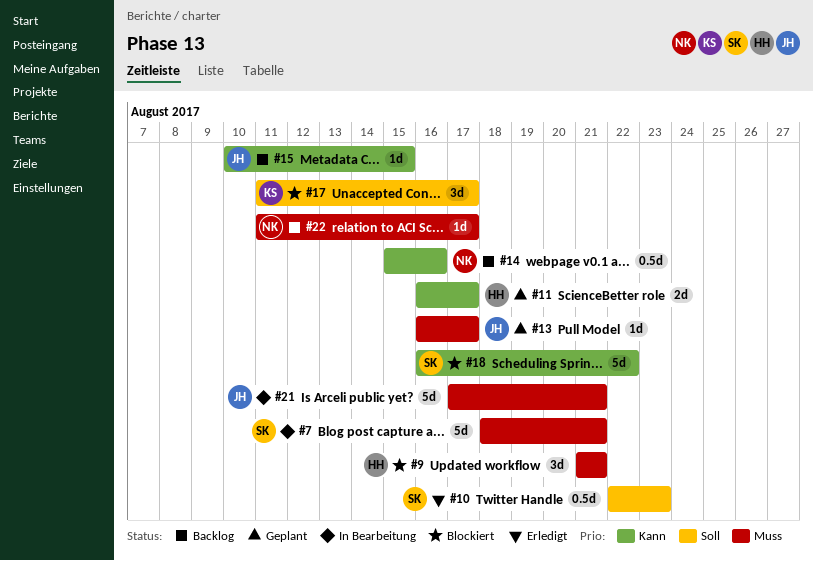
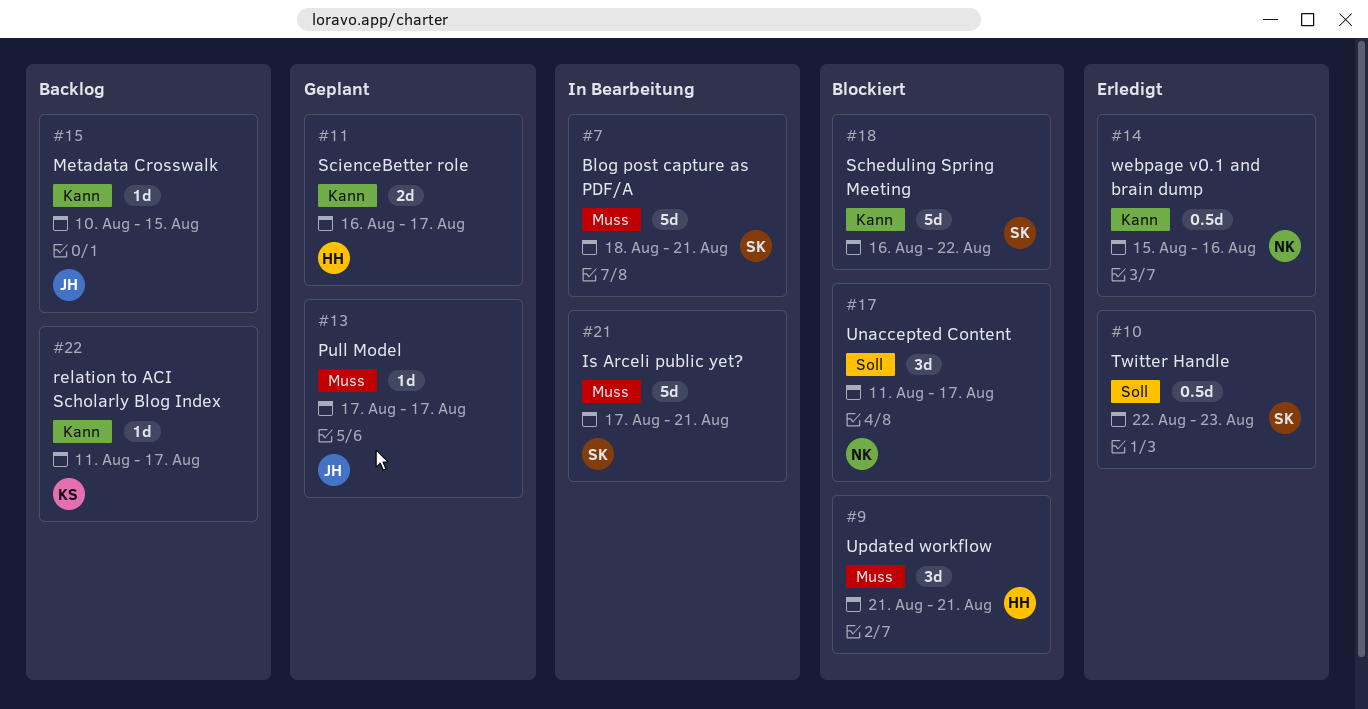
#13, start: Aug 16 -> Aug 17
#14, status: Backlog -> Erledigt
#17, owner: KS -> NK
#21, owner: JH -> SK
#22, owner: NK -> KS
#22, priority: Muss -> Kann

